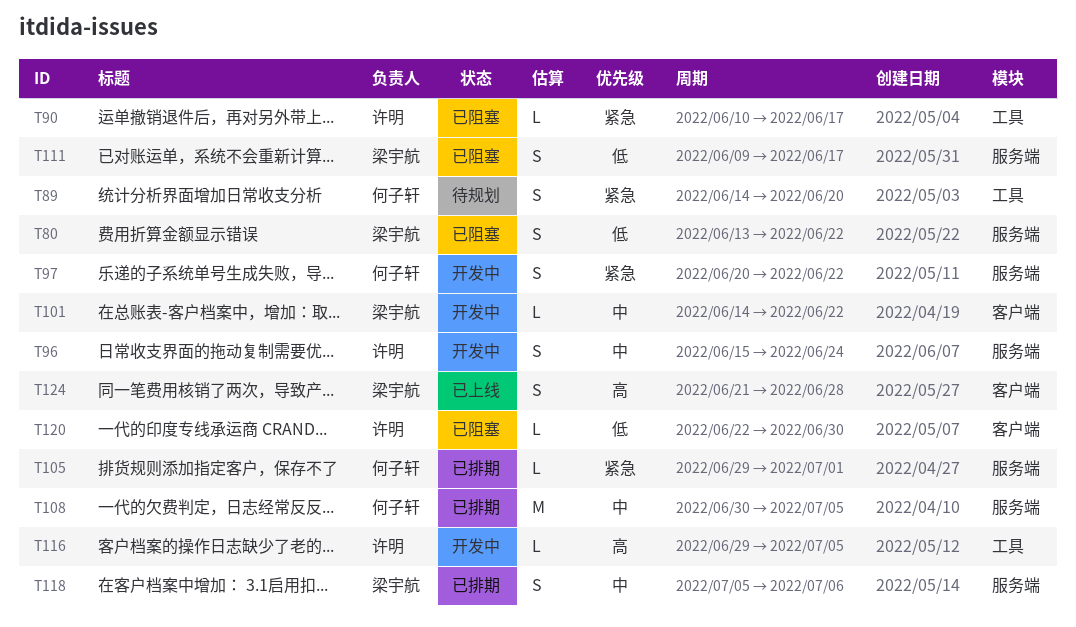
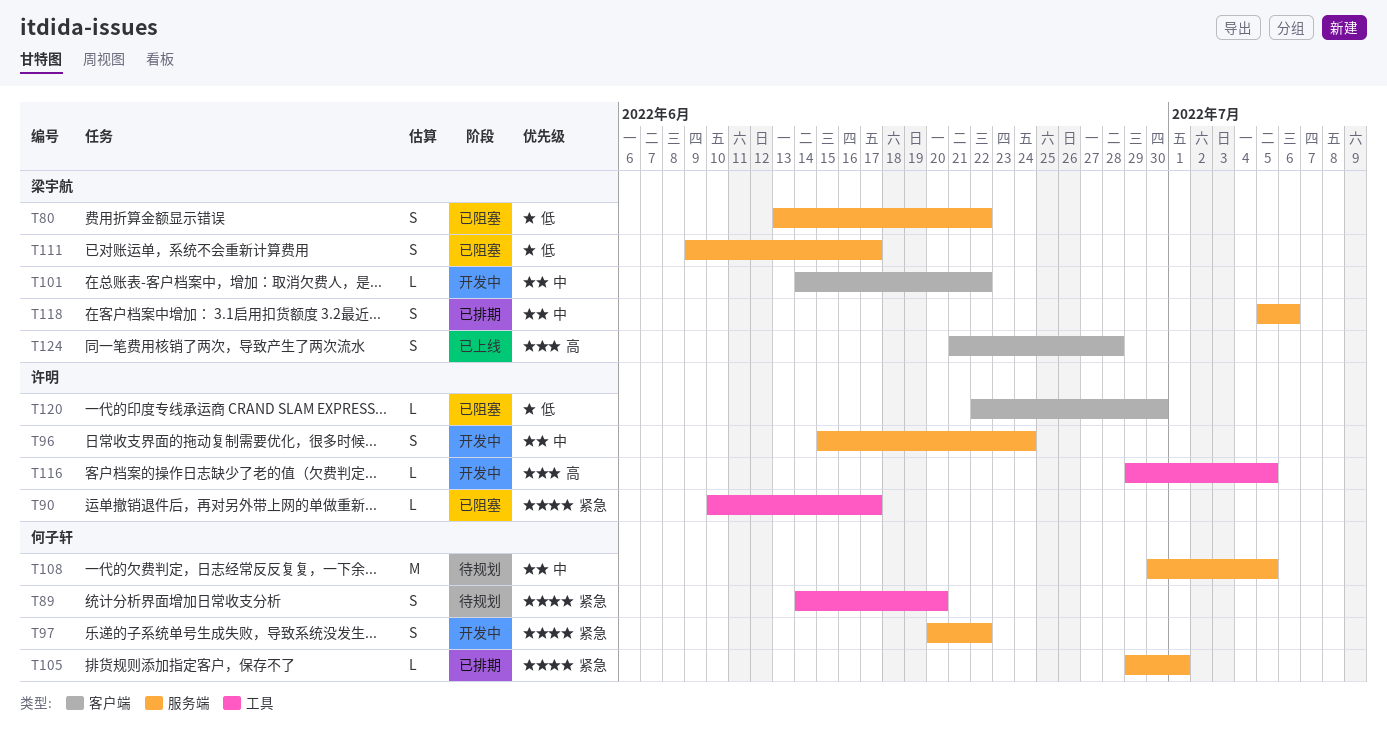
T108, status: 已排期 -> 待规划

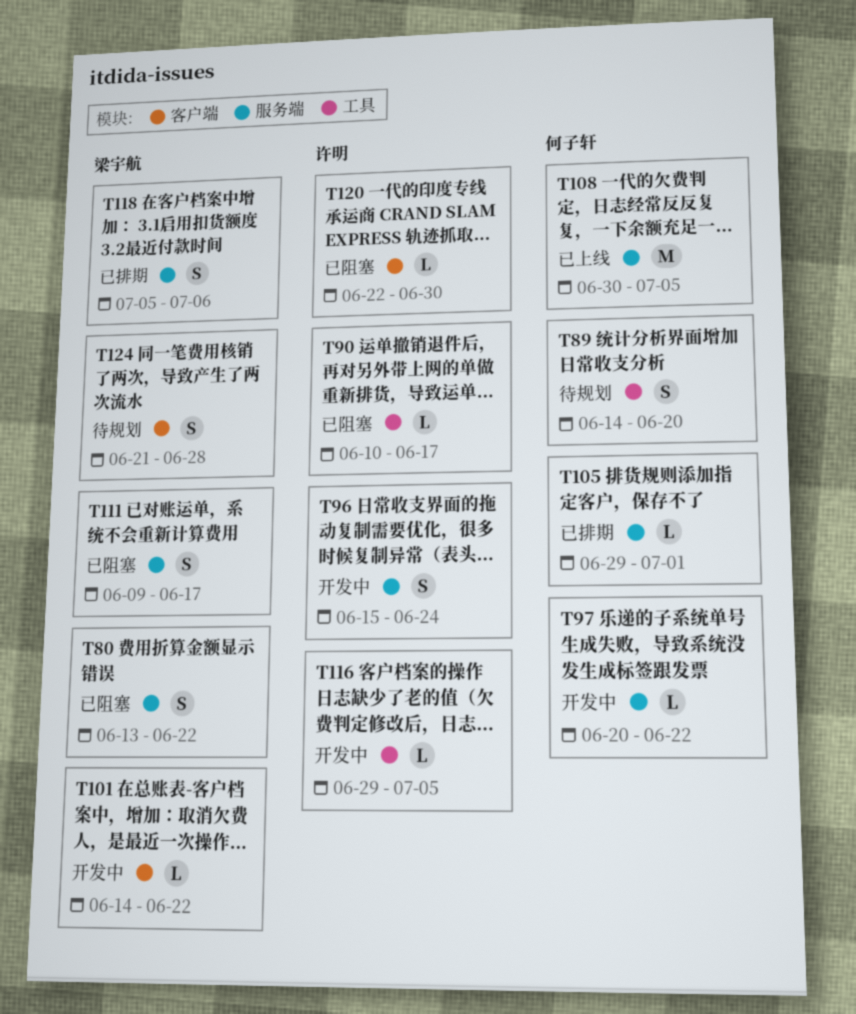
T97, estimate: S -> L
T108, status: 待规划 -> 已上线
T124, status: 已上线 -> 待规划

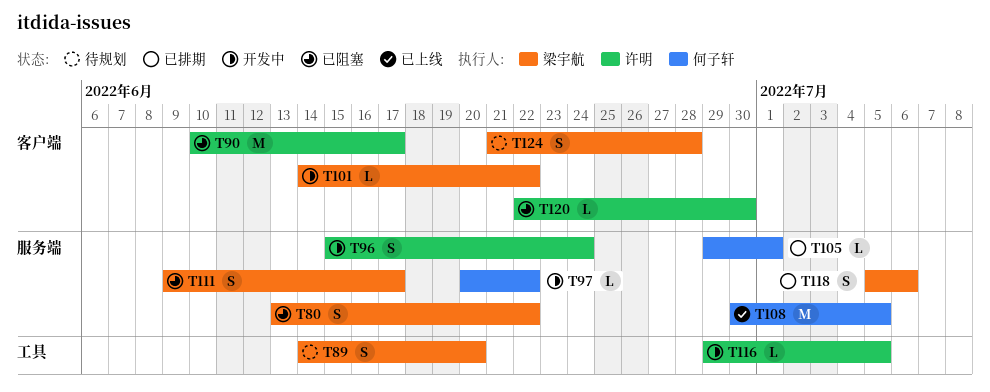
T89, owner: 何子轩 -> 梁宇航
T90, label: 工具 -> 客户端
T90, estimate: L -> M

